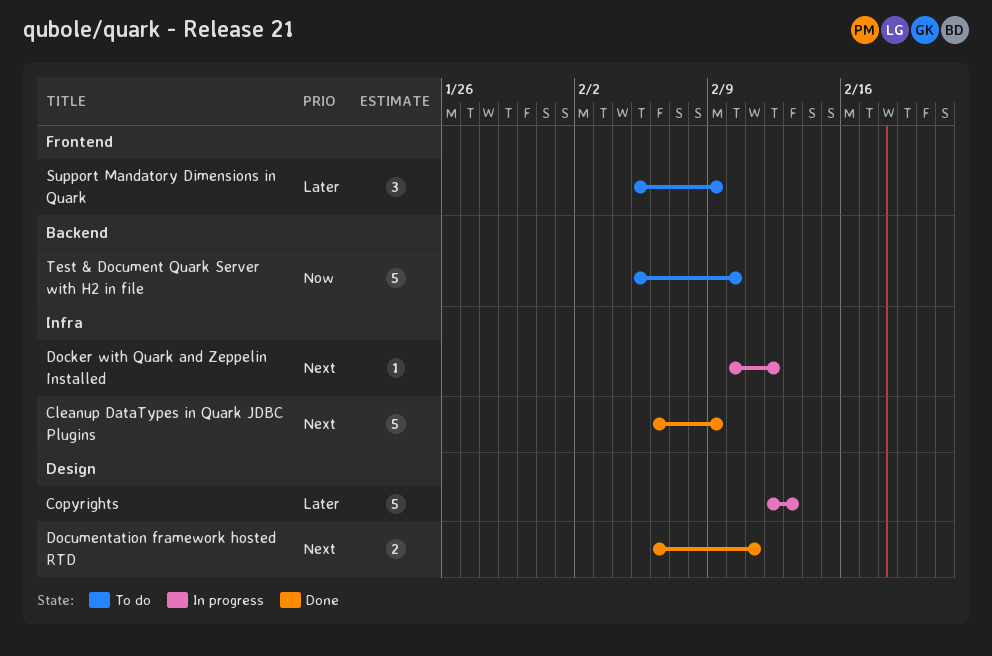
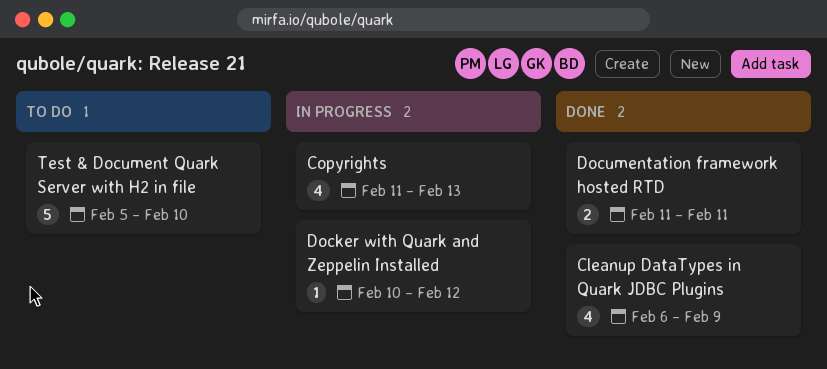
Cleanup DataTypes in Quark JDBC Plugins, estimate: 5 -> 4
Copyrights, estimate: 5 -> 4
Copyrights, start: Feb 12 -> Feb 11
Documentation framework hosted RTD, start: Feb 6 -> Feb 11
Support Mandatory Dimensions in Quark: present -> none

